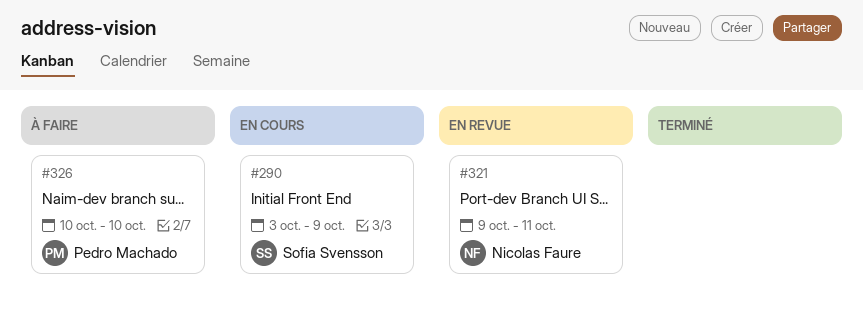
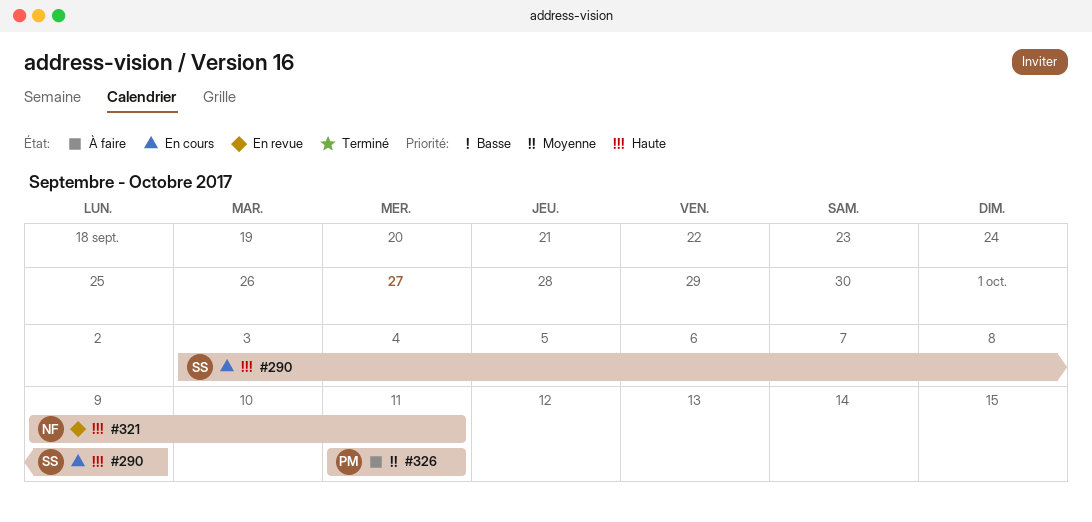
#326, start: Oct 10 -> Oct 11
#326, due: Oct 10 -> Oct 11

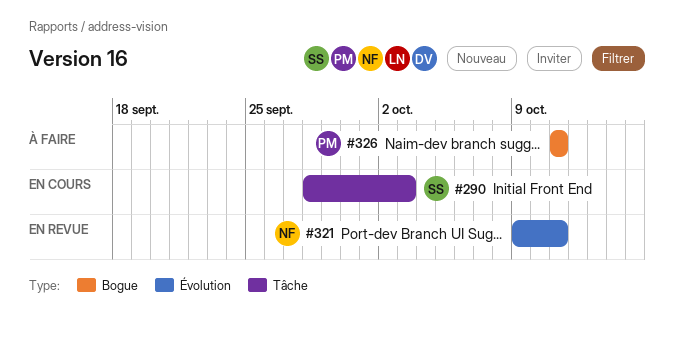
#290, start: Oct 3 -> Sep 28
#290, due: Oct 9 -> Oct 3

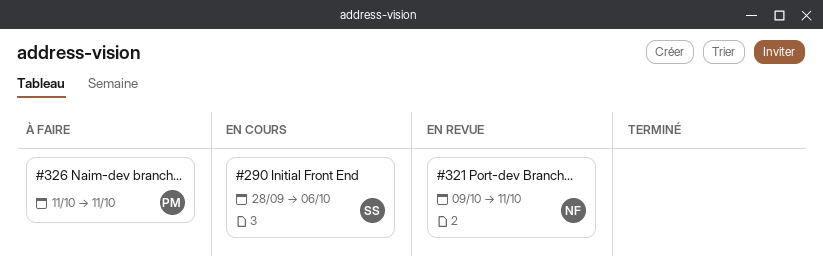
#290, due: Oct 3 -> Oct 6

